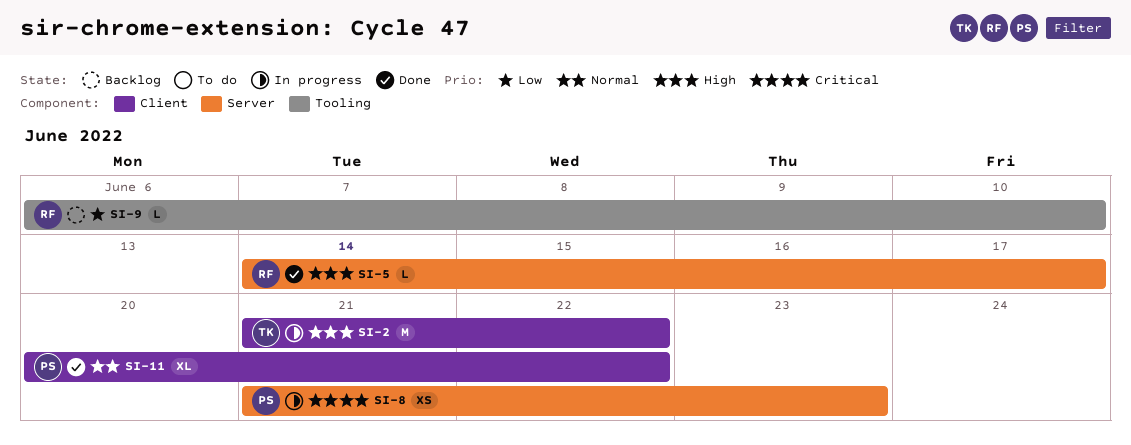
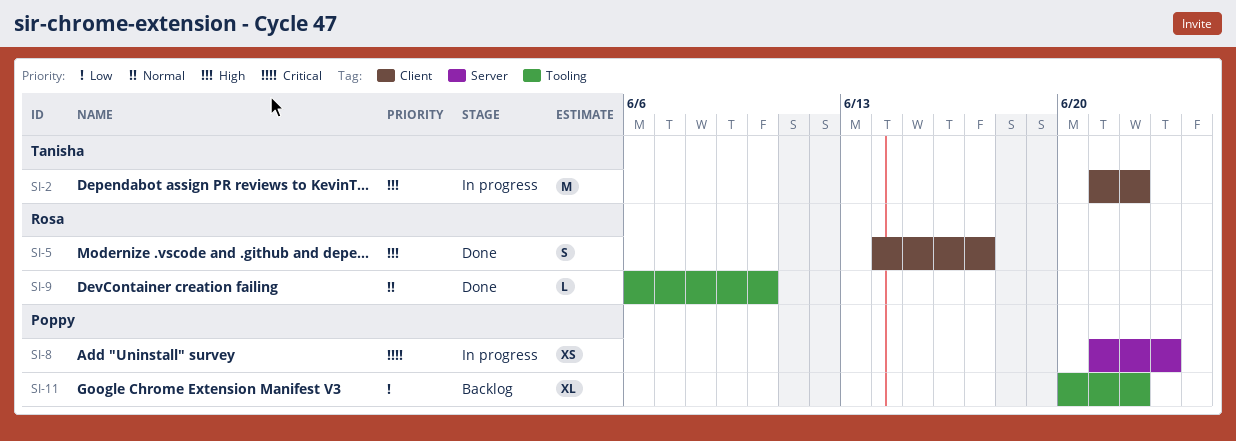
SI-5, label: Server -> Client
SI-5, estimate: L -> S
SI-9, status: Backlog -> Done
SI-9, priority: Low -> Normal
SI-11, status: Done -> Backlog
SI-11, priority: Normal -> Low
SI-11, label: Client -> Tooling

